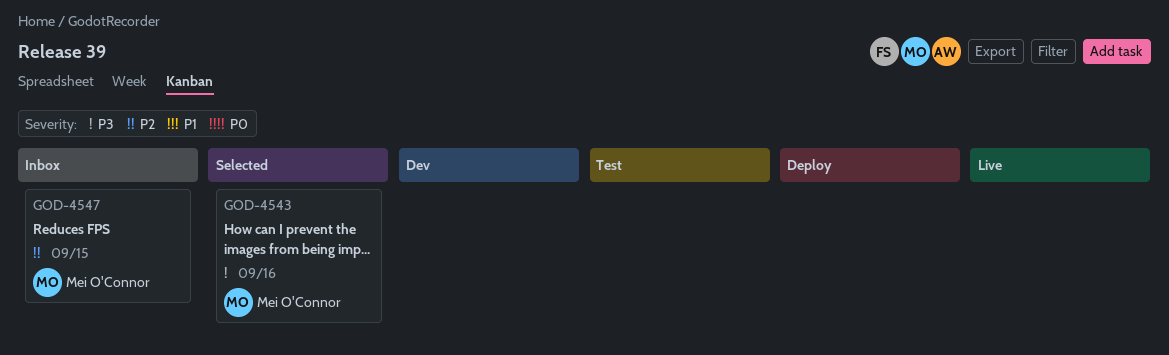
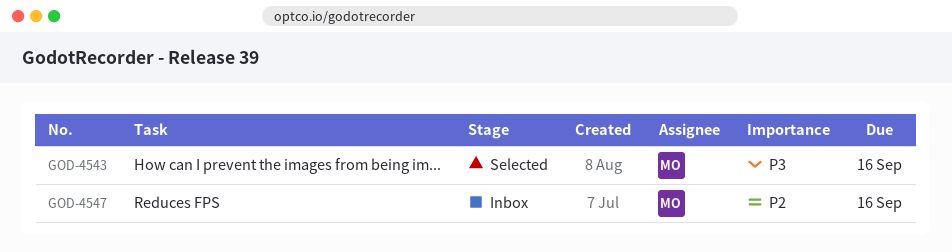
GOD-4547, due: Sep 15 -> Sep 16

